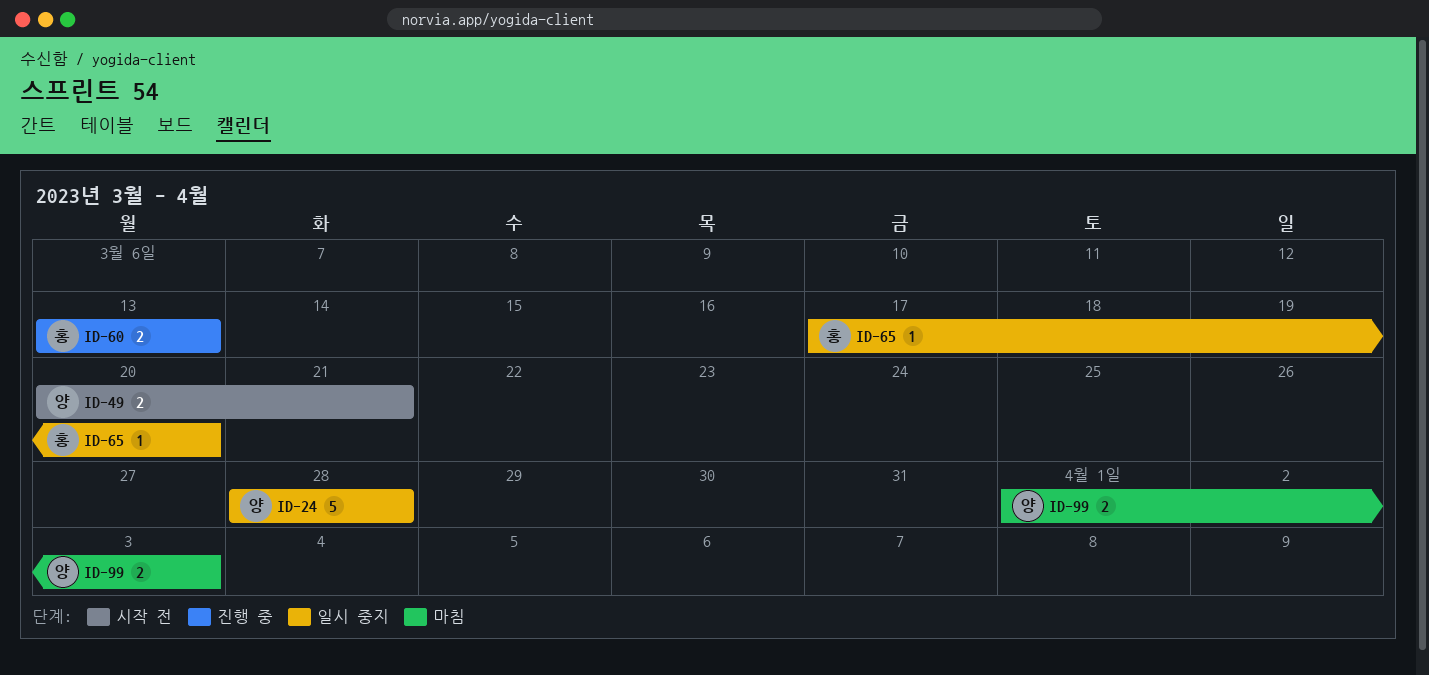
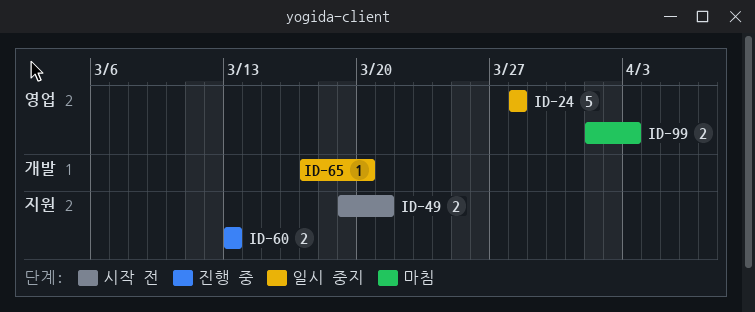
ID-49, start: Mar 20 -> Mar 19

